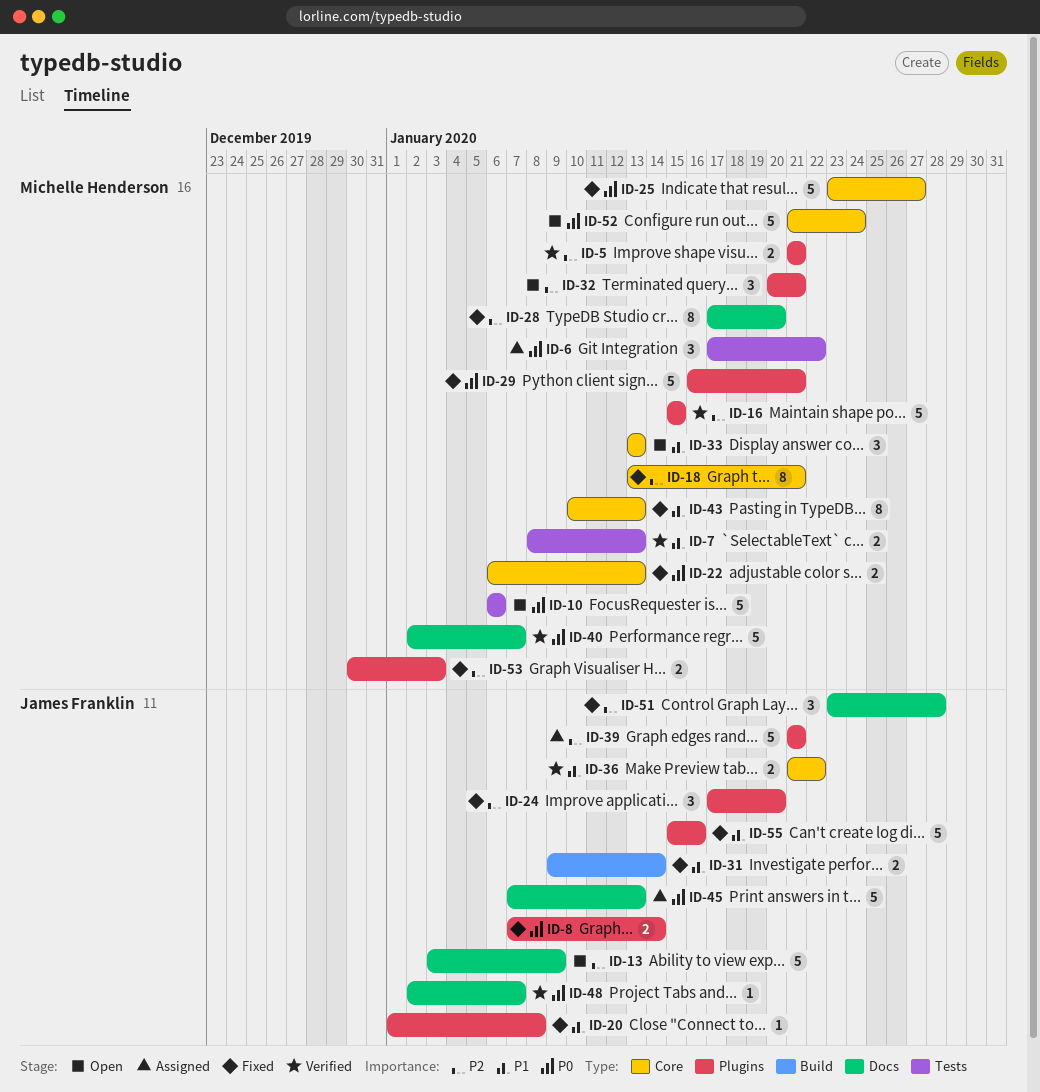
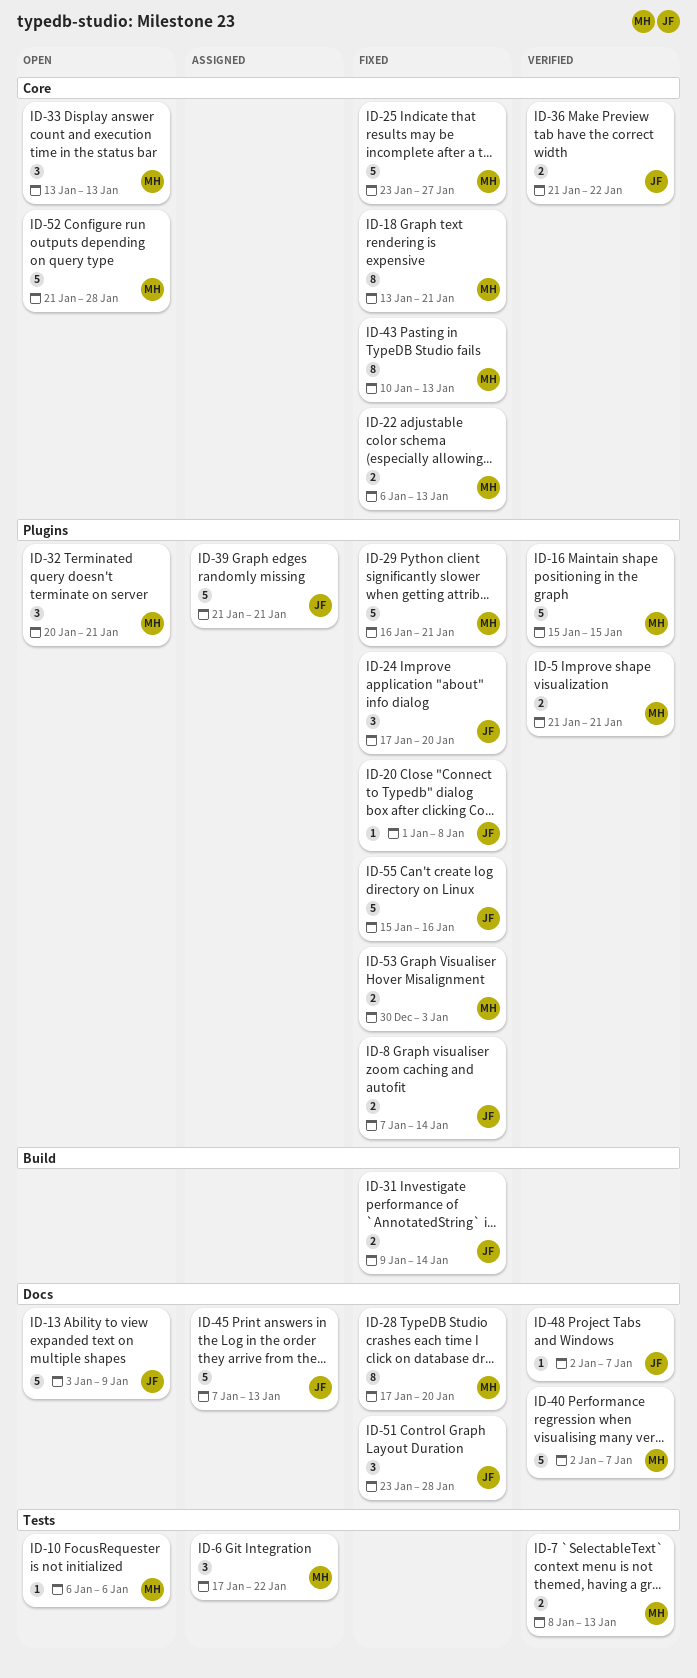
ID-10, estimate: 5 -> 1
ID-52, due: Jan 24 -> Jan 28

